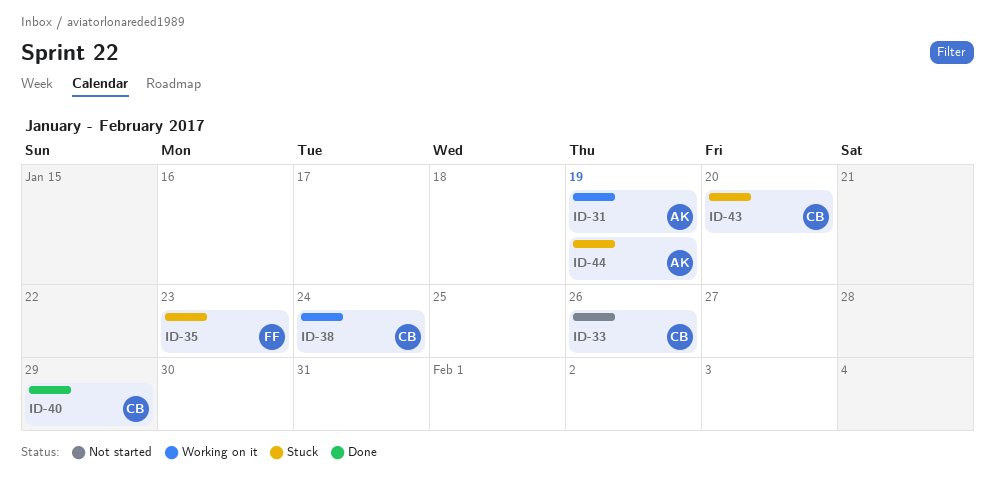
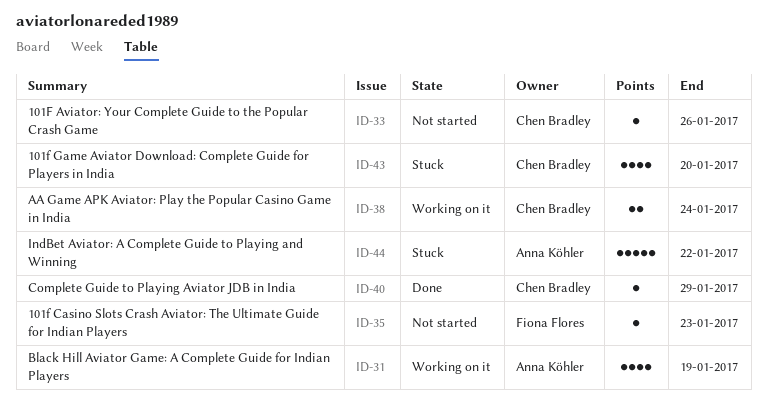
ID-35, status: Stuck -> Not started
ID-44, due: Jan 19 -> Jan 22

